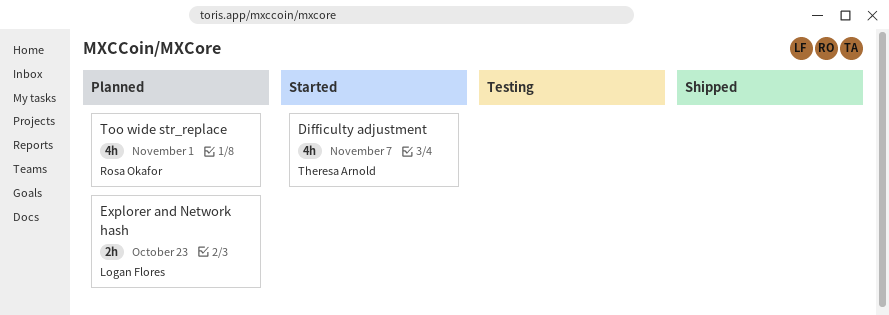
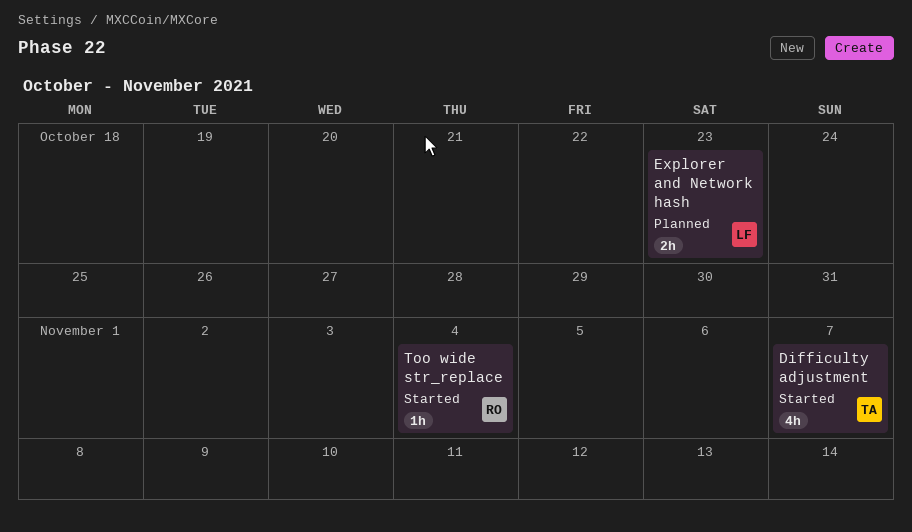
Too wide str_replace, status: Planned -> Started
Too wide str_replace, estimate: 4h -> 1h
Too wide str_replace, due: Nov 1 -> Nov 4

